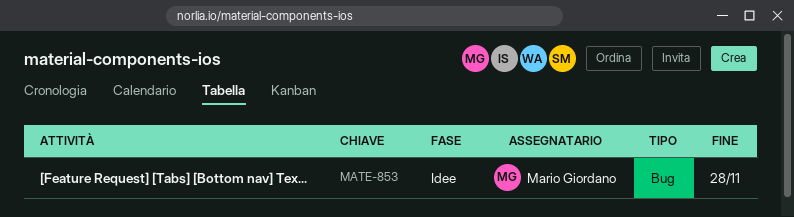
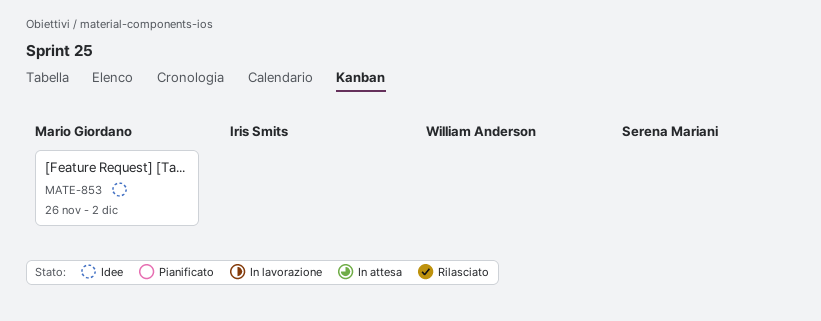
MATE-853, due: Nov 28 -> Dec 2

